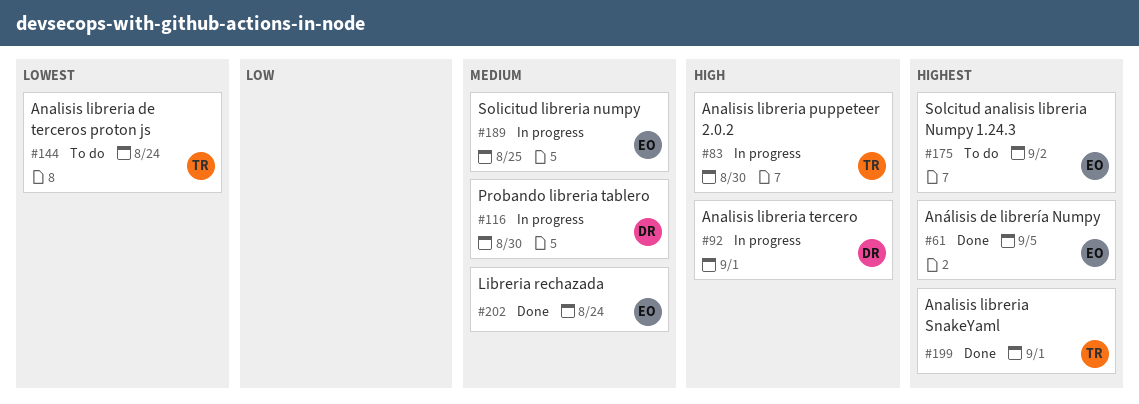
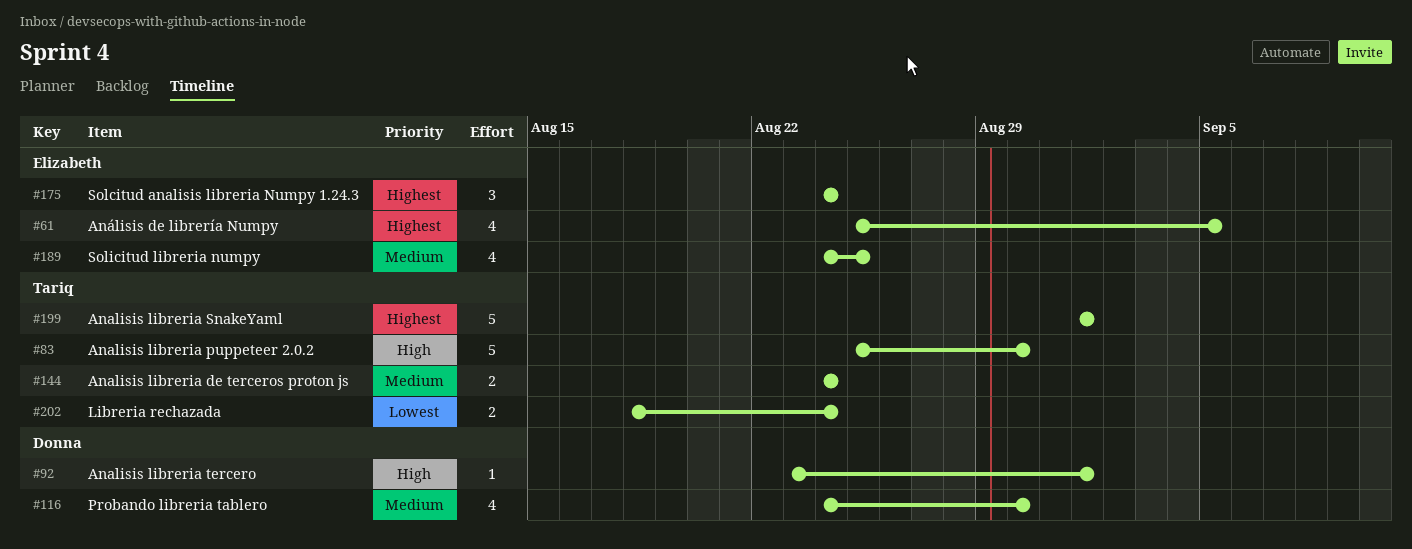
#144, priority: Lowest -> Medium
#175, due: Sep 2 -> Aug 24
#202, owner: Elizabeth -> Tariq
#202, priority: Medium -> Lowest

